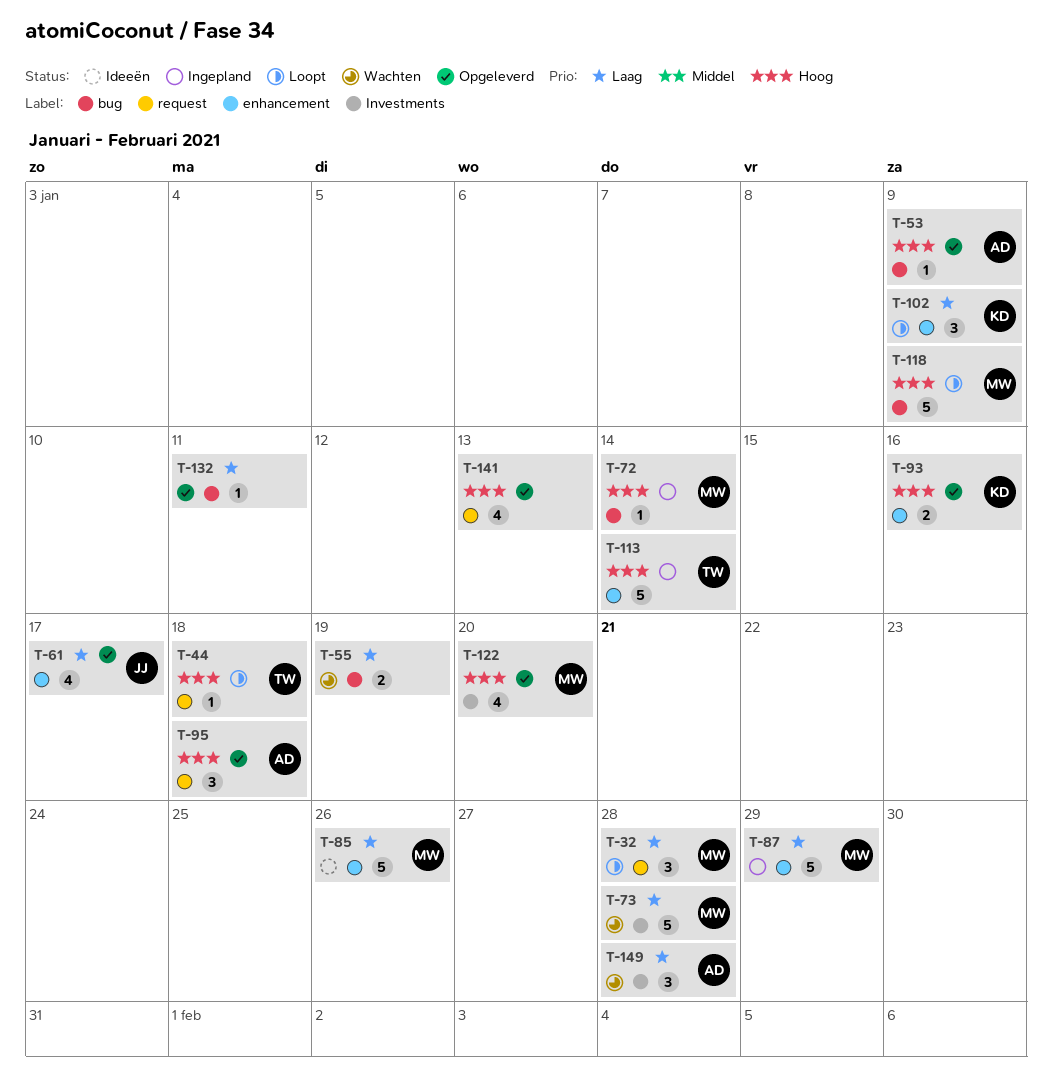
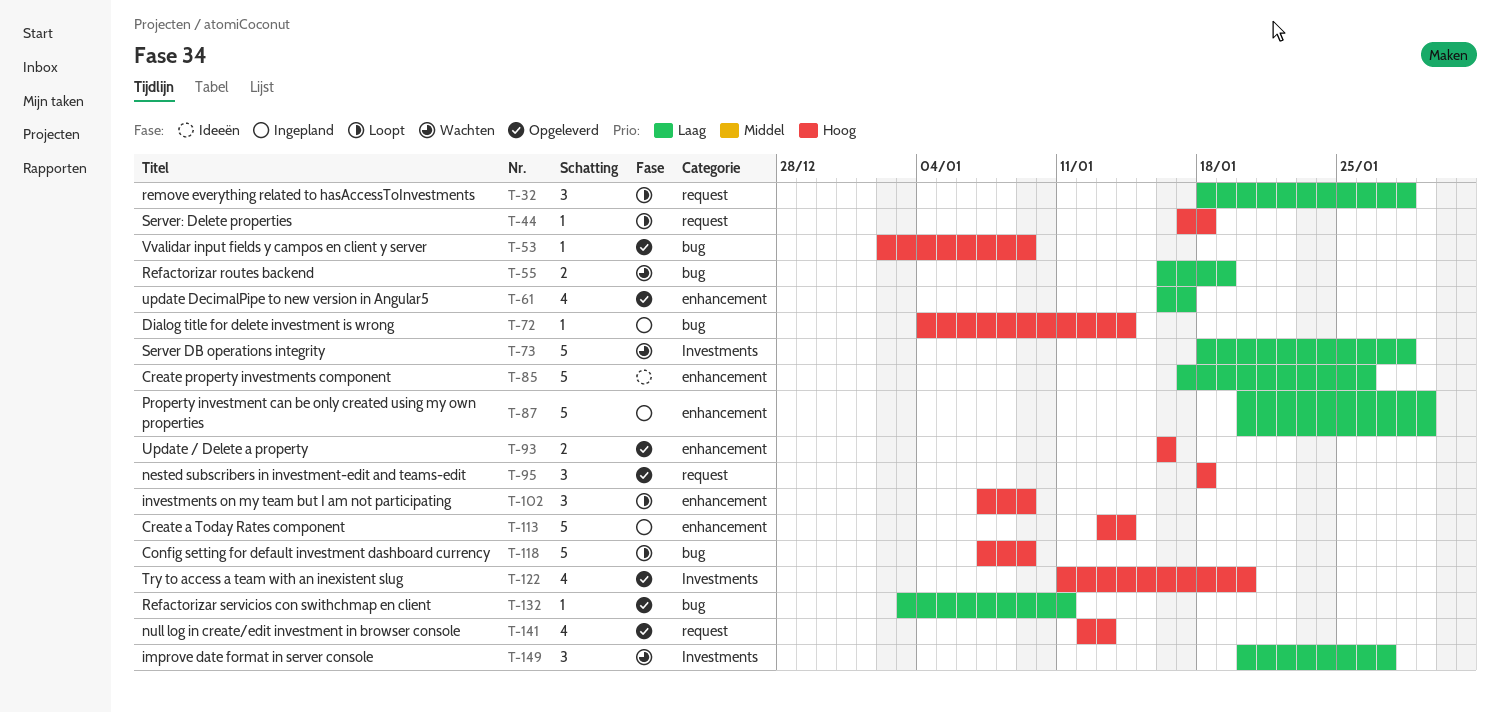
T-102, priority: Laag -> Hoog
T-149, due: Jan 28 -> Jan 27

